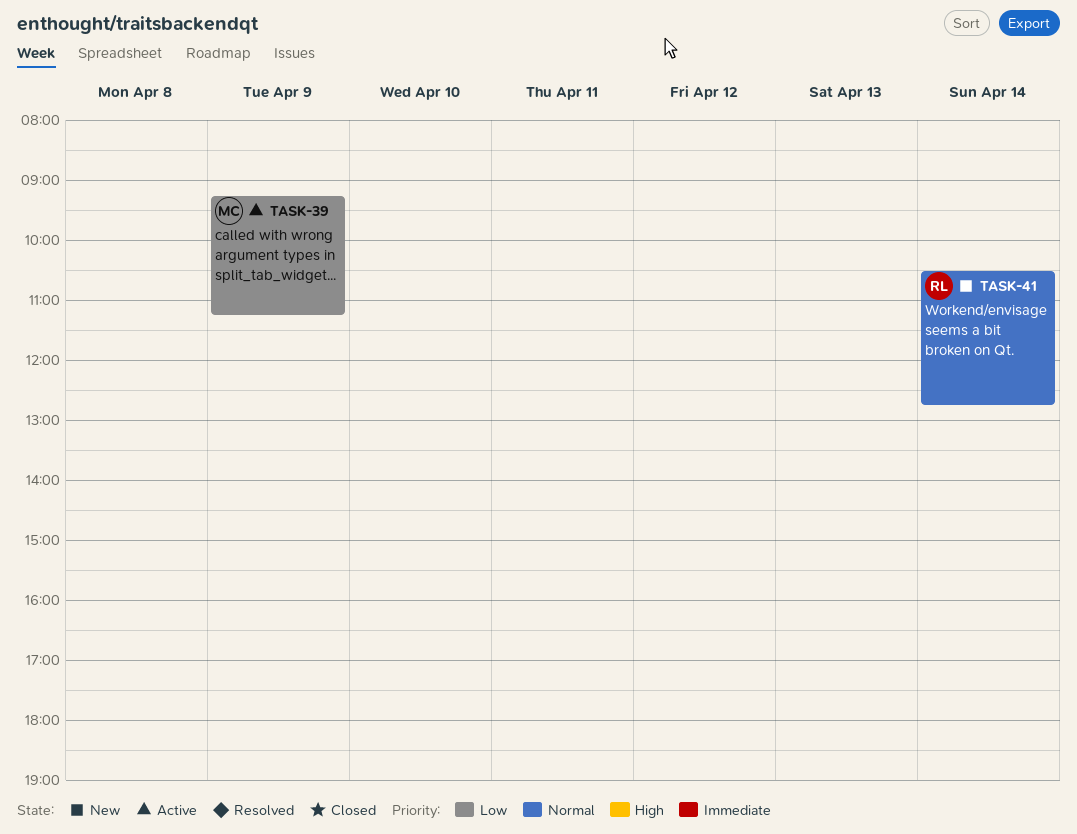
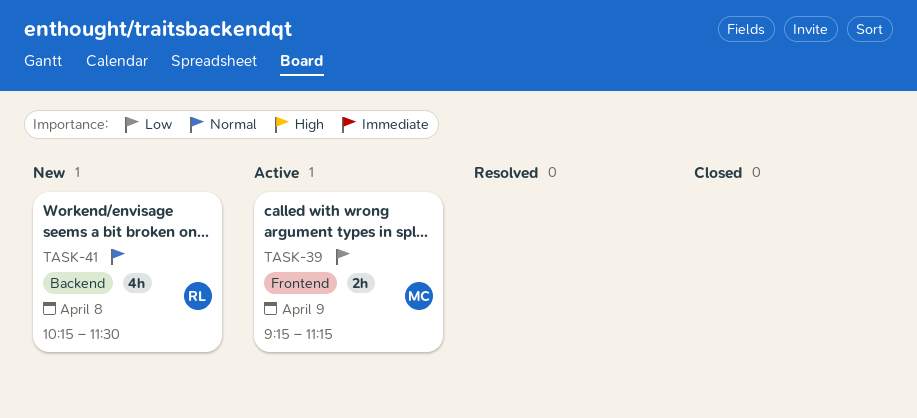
TASK-41, day: Apr 14 -> Apr 8
TASK-41, begins: 10:30 -> 10:15
TASK-41, ends: 12:45 -> 11:30

